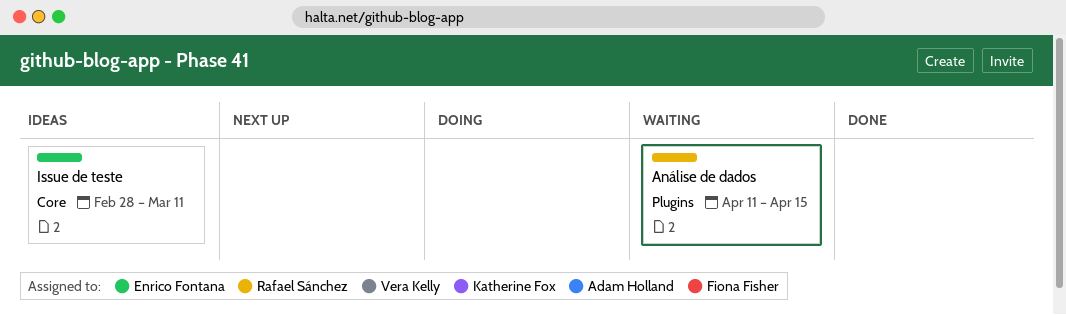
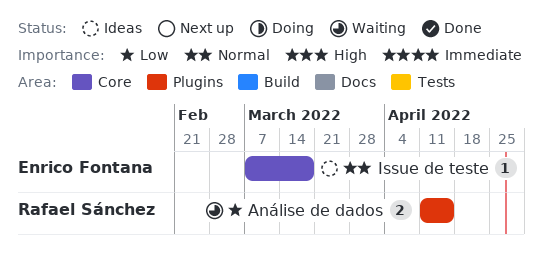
Issue de teste, start: Feb 28 -> Mar 7
Issue de teste, due: Mar 11 -> Mar 18

